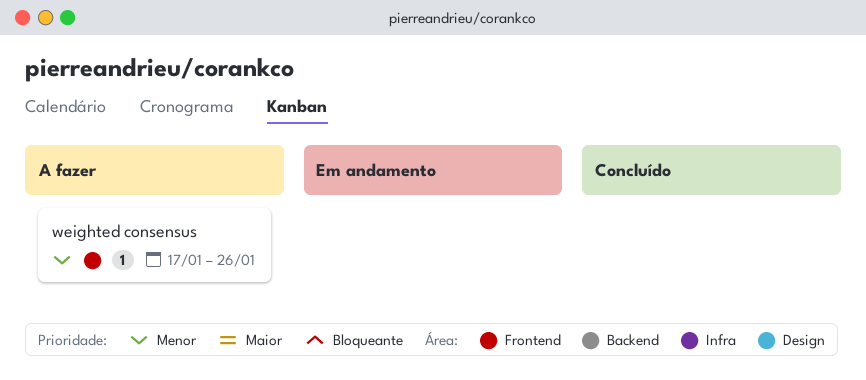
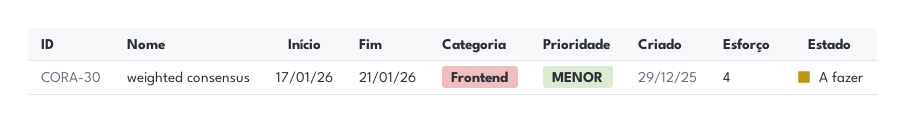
weighted consensus, estimate: 1 -> 4
weighted consensus, due: Jan 26 -> Jan 21

